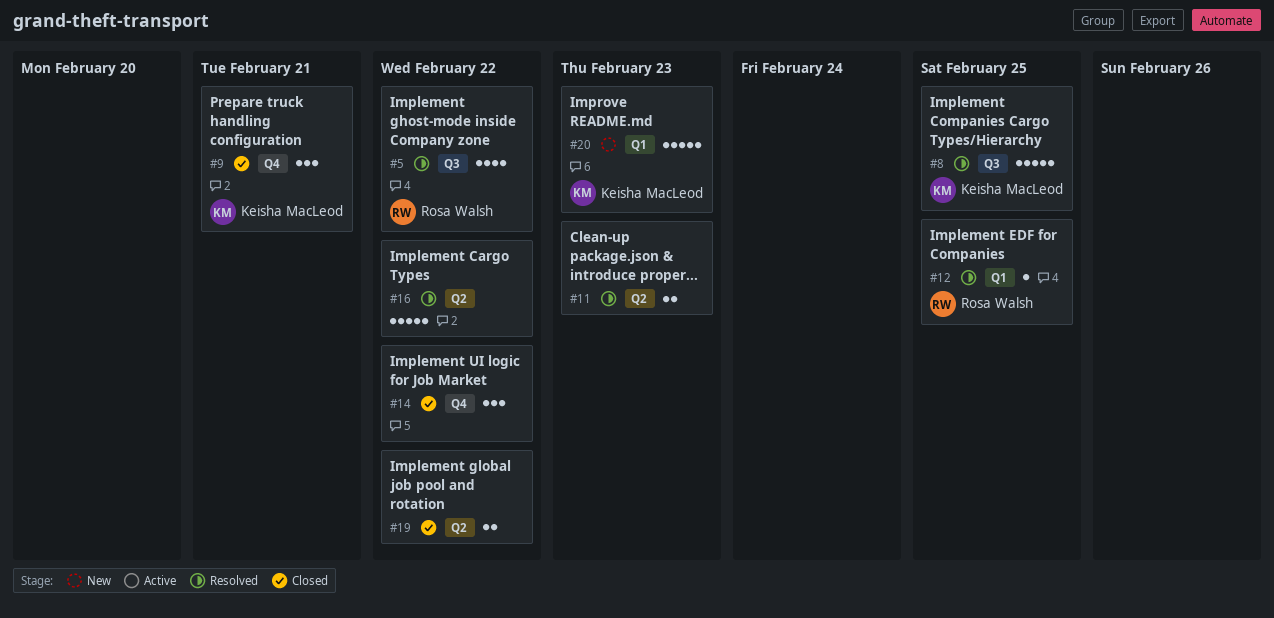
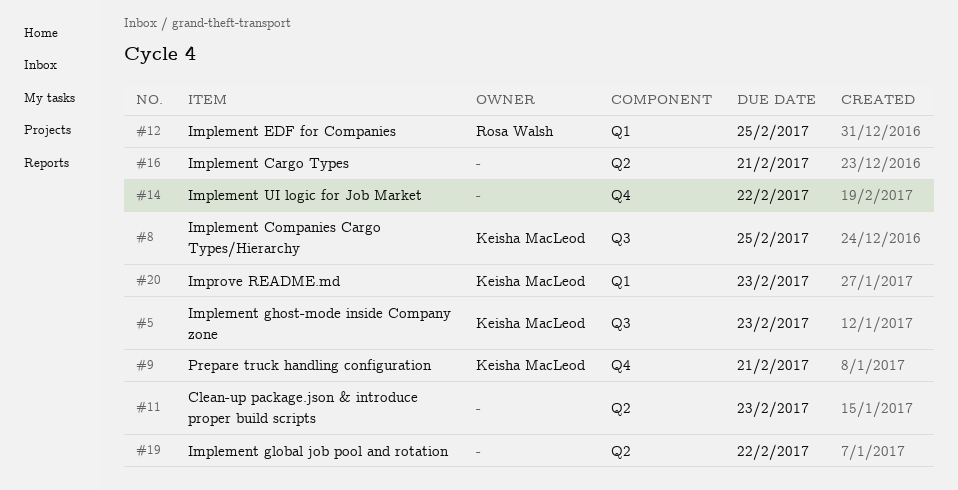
#5, owner: Rosa Walsh -> Keisha MacLeod
#5, due: Feb 22 -> Feb 23
#16, due: Feb 22 -> Feb 21

